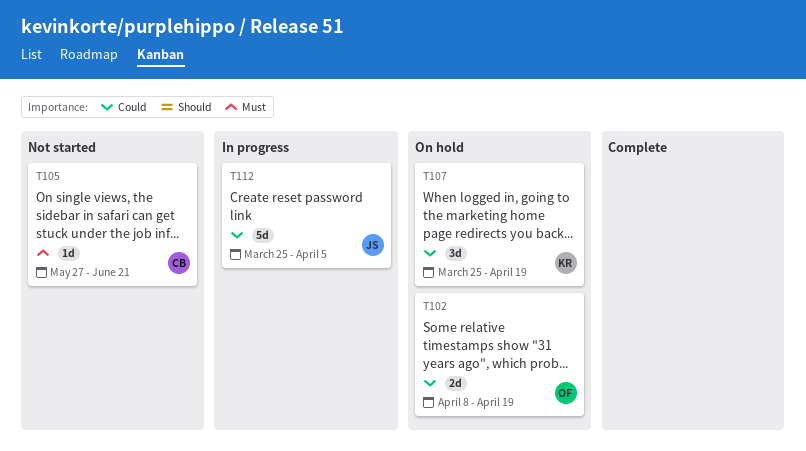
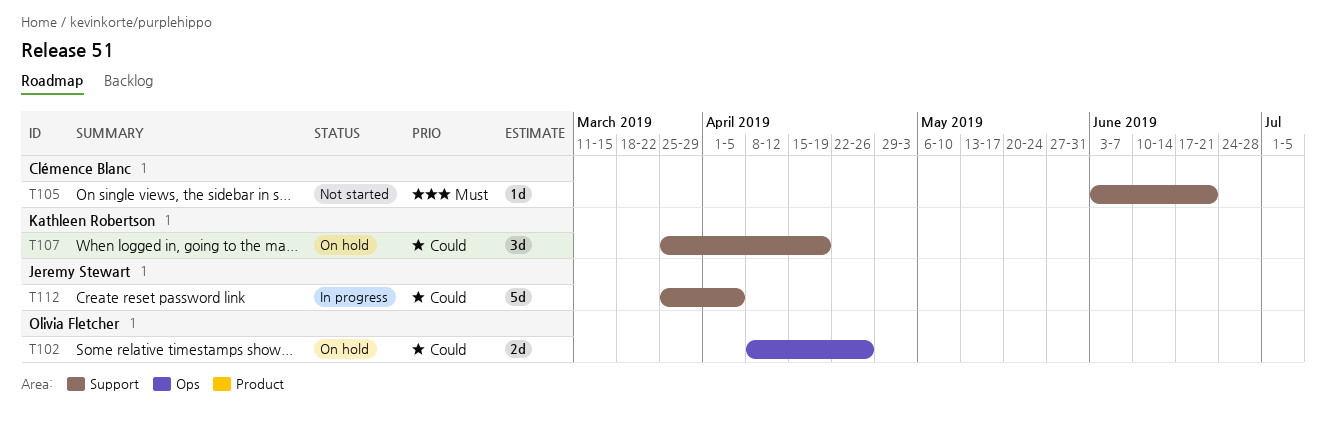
T102, due: Apr 19 -> Apr 26
T105, start: May 27 -> Jun 3

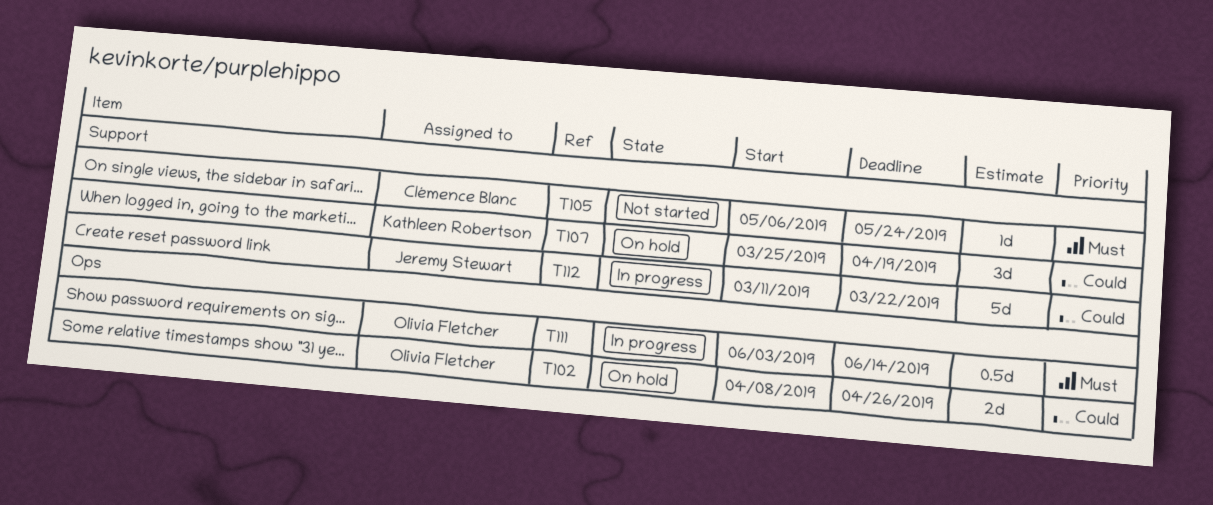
T105, start: Jun 3 -> May 6
T105, due: Jun 21 -> May 24
T111: none -> present
T112, start: Mar 25 -> Mar 11
T112, due: Apr 5 -> Mar 22

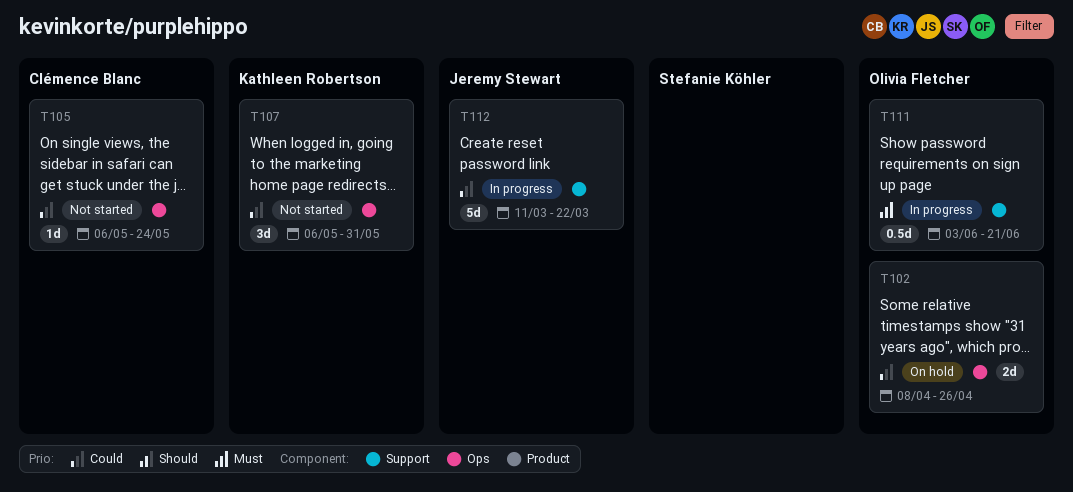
T105, priority: Must -> Could
T105, label: Support -> Ops
T107, status: On hold -> Not started
T107, label: Support -> Ops
T107, start: Mar 25 -> May 6
T107, due: Apr 19 -> May 31
T111, label: Ops -> Support
T111, due: Jun 14 -> Jun 21

